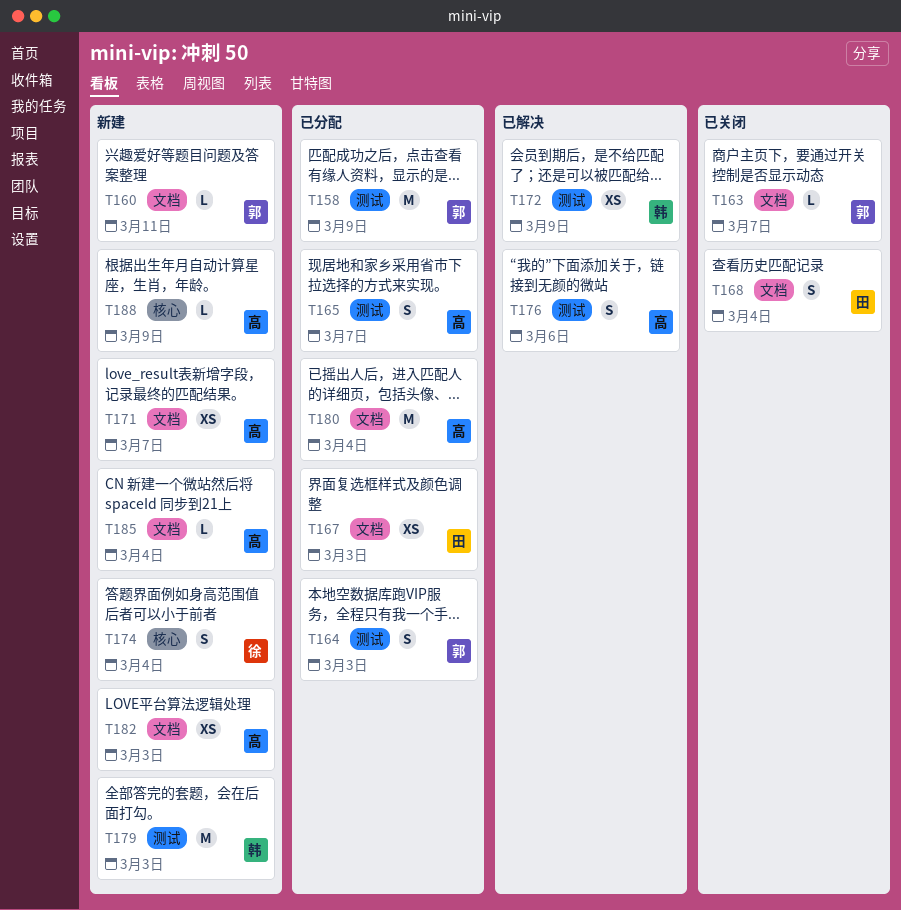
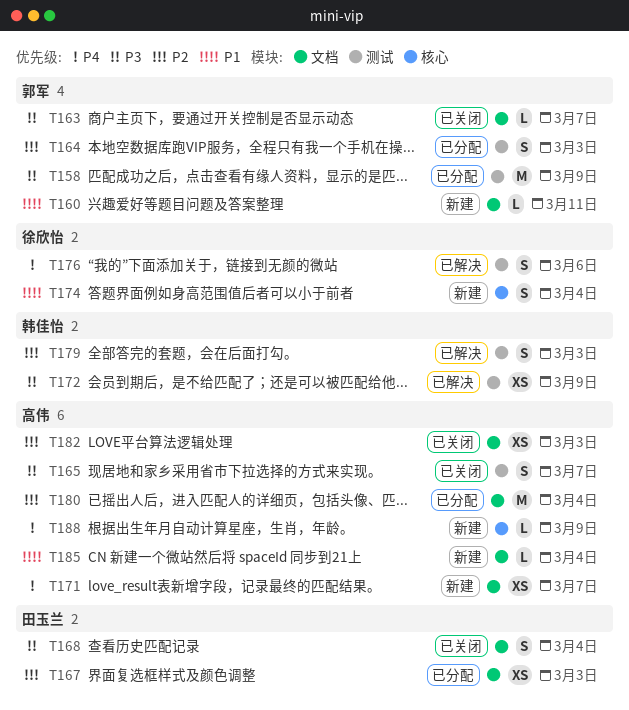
T165, status: 已分配 -> 已关闭
T176, owner: 高伟 -> 徐欣怡
T179, status: 新建 -> 已解决
T179, estimate: M -> S
T182, status: 新建 -> 已关闭

